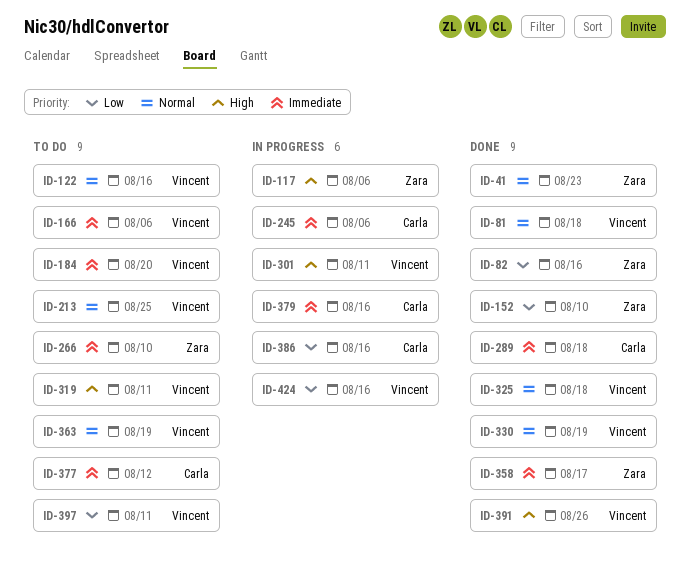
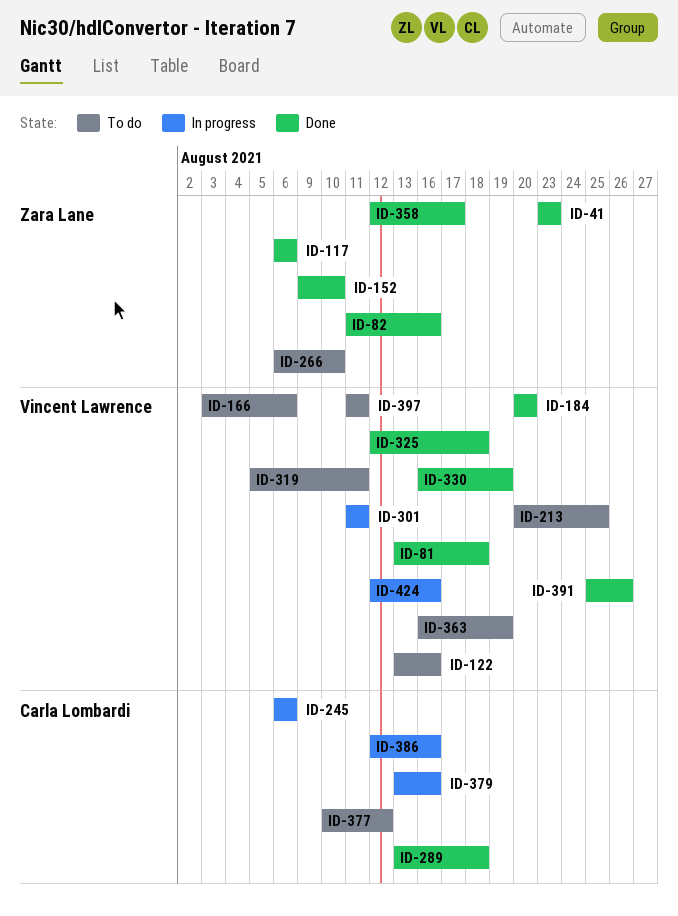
ID-117, status: In progress -> Done
ID-184, status: To do -> Done

